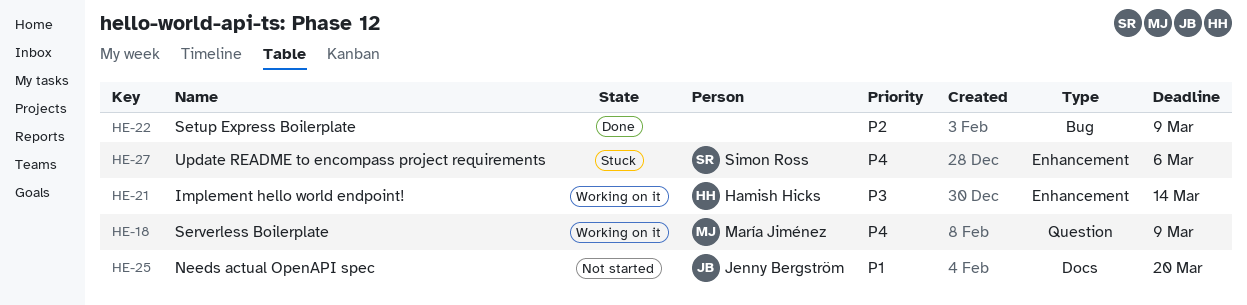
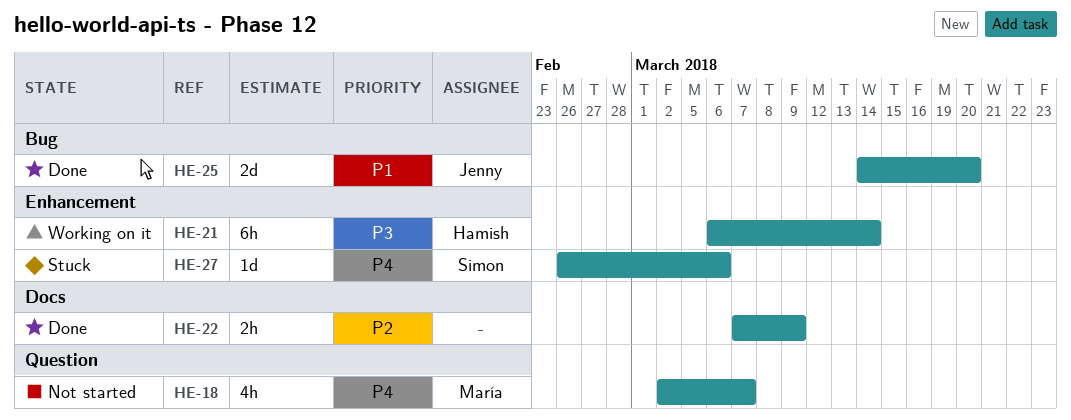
HE-18, status: Working on it -> Not started
HE-18, due: Mar 9 -> Mar 7
HE-22, label: Bug -> Docs
HE-25, status: Not started -> Done
HE-25, label: Docs -> Bug

